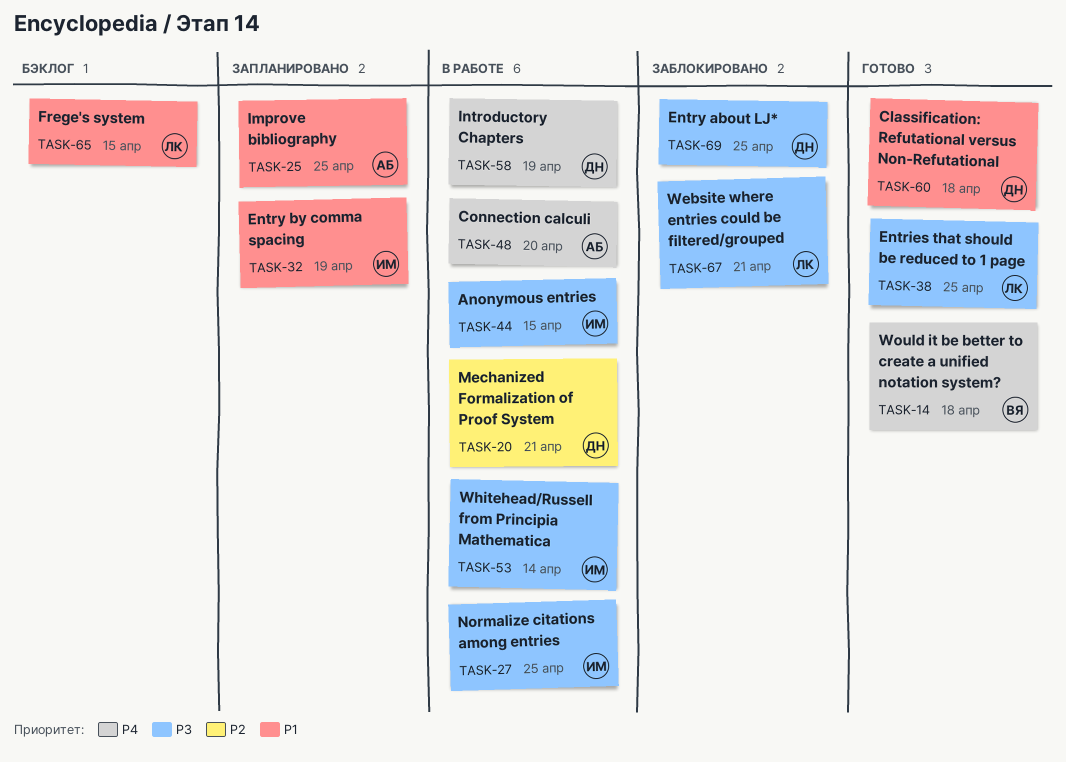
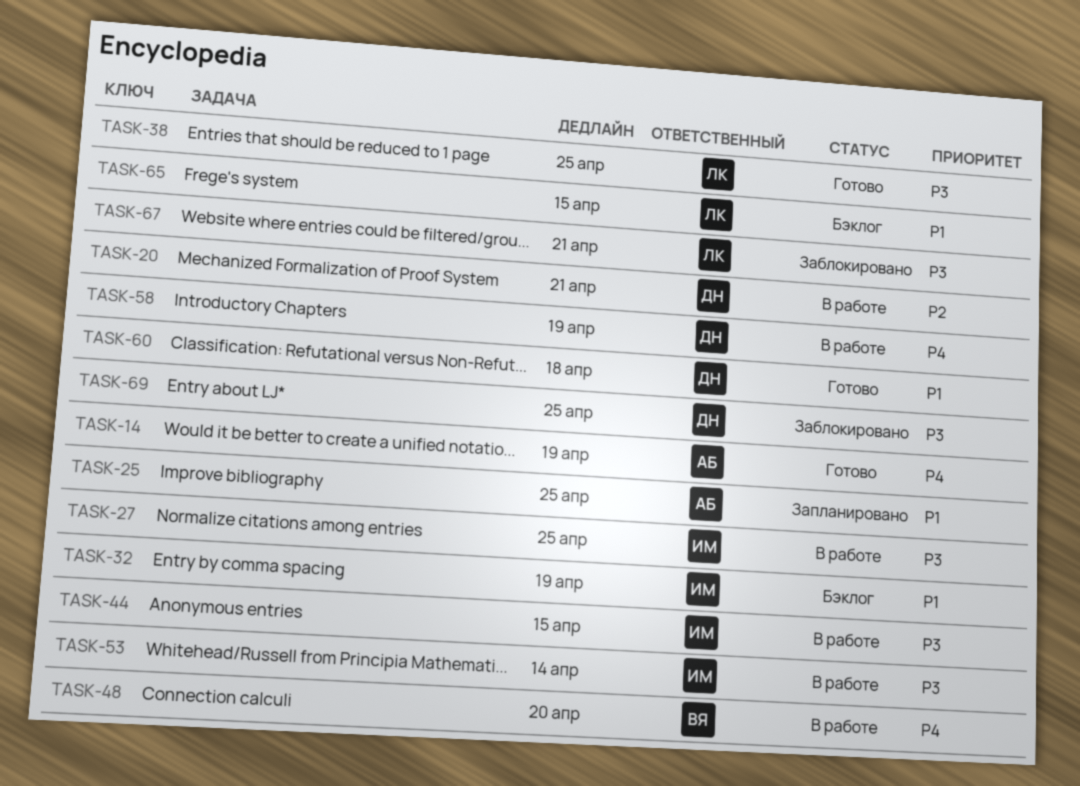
TASK-14, owner: ВЯ -> АБ
TASK-14, due: Apr 18 -> Apr 19
TASK-32, status: Запланировано -> Бэклог
TASK-48, owner: АБ -> ВЯ

